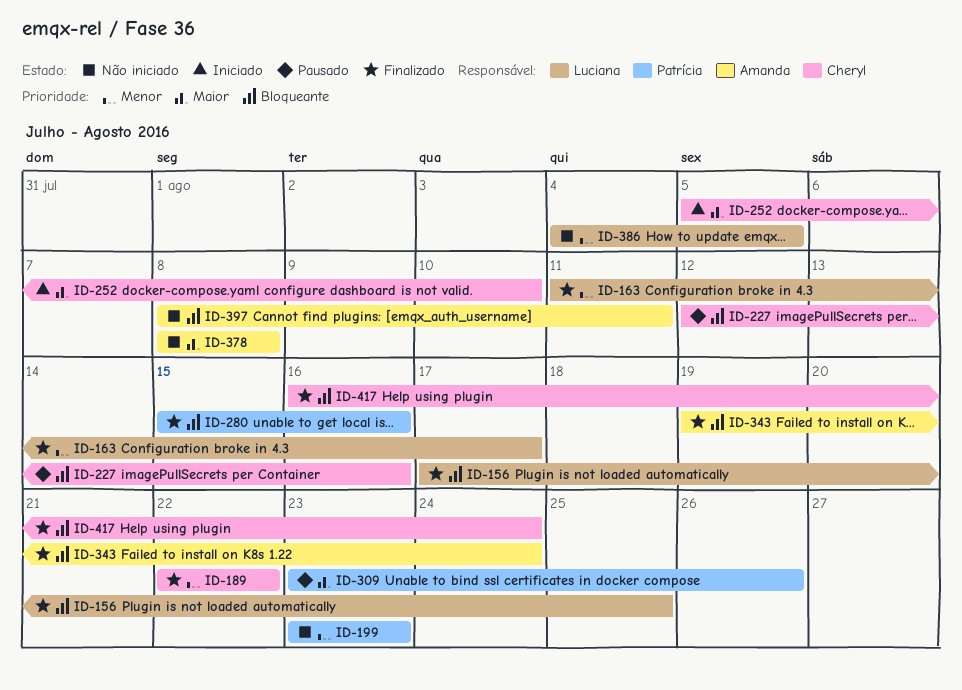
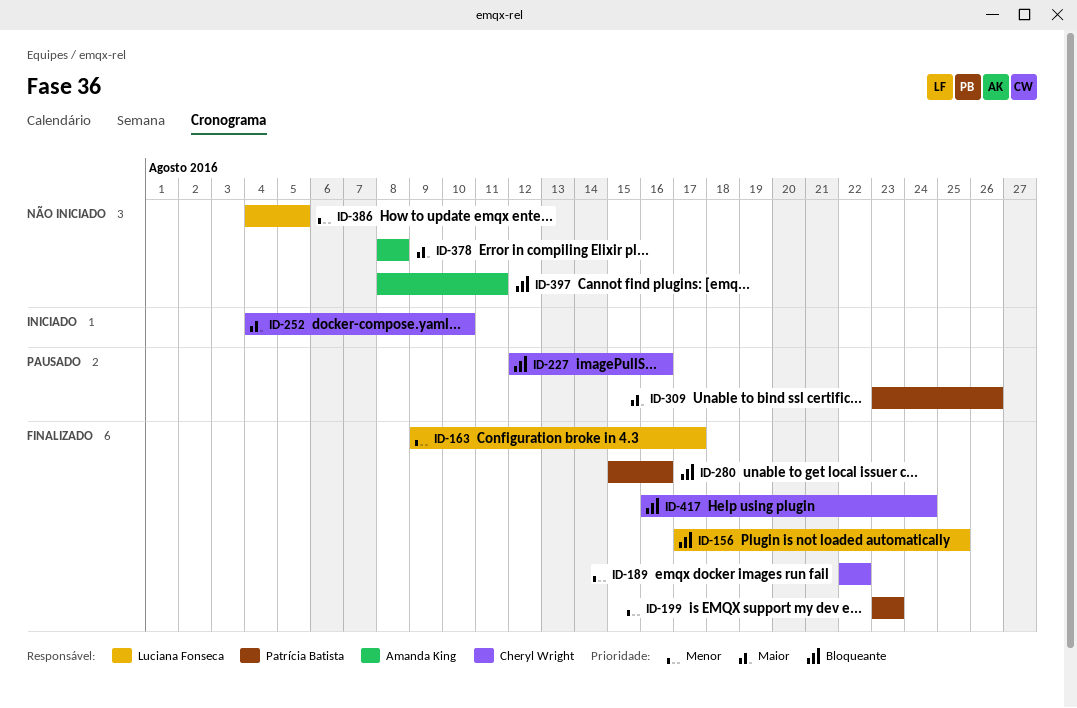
ID-163, start: Aug 11 -> Aug 9
ID-199, status: Não iniciado -> Finalizado
ID-252, start: Aug 5 -> Aug 4
ID-343: present -> none

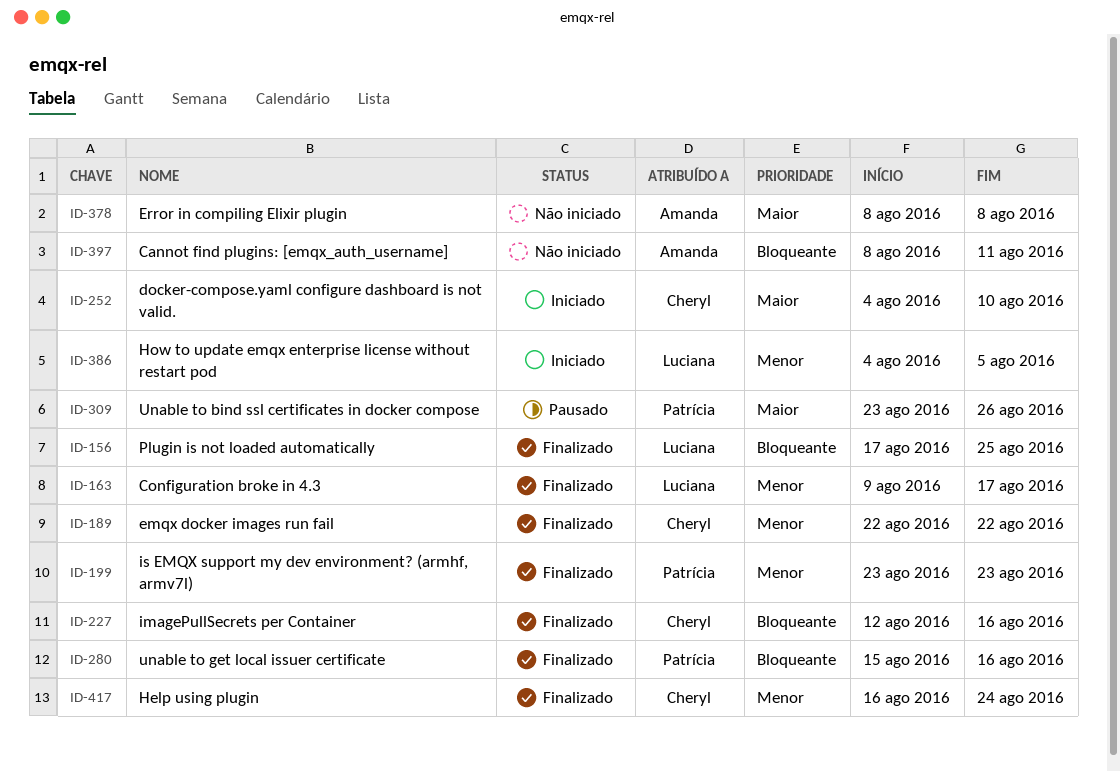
ID-227, status: Pausado -> Finalizado
ID-386, status: Não iniciado -> Iniciado
ID-417, priority: Bloqueante -> Menor

